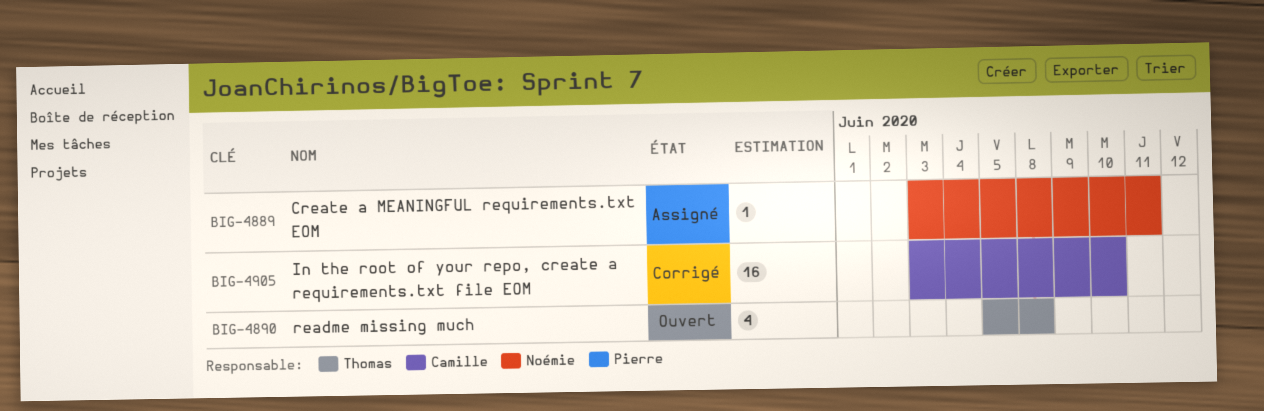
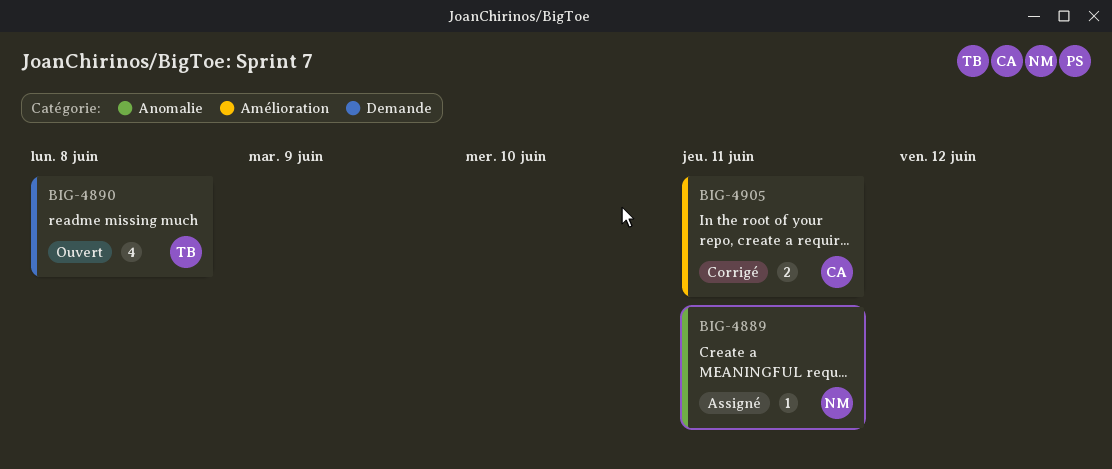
BIG-4905, estimate: 16 -> 2
BIG-4905, due: Jun 10 -> Jun 11

